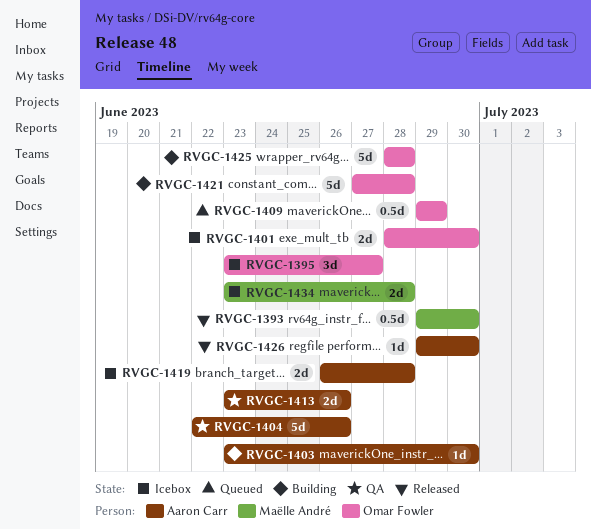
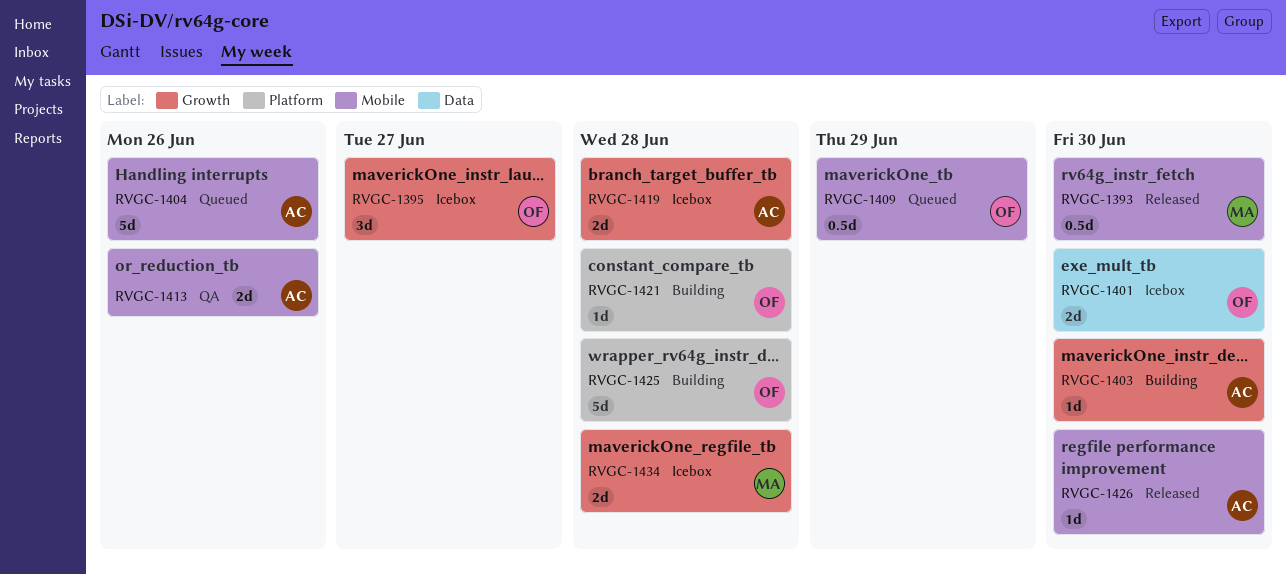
RVGC-1404, status: QA -> Queued
RVGC-1421, estimate: 5d -> 1d

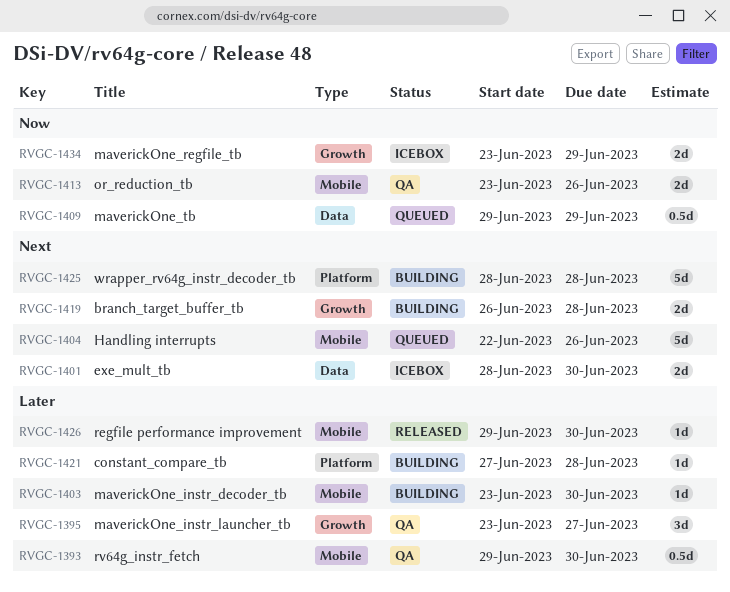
RVGC-1393, status: Released -> QA
RVGC-1395, status: Icebox -> QA
RVGC-1403, label: Growth -> Mobile
RVGC-1409, label: Mobile -> Data
RVGC-1419, status: Icebox -> Building
RVGC-1434, due: Jun 28 -> Jun 29

